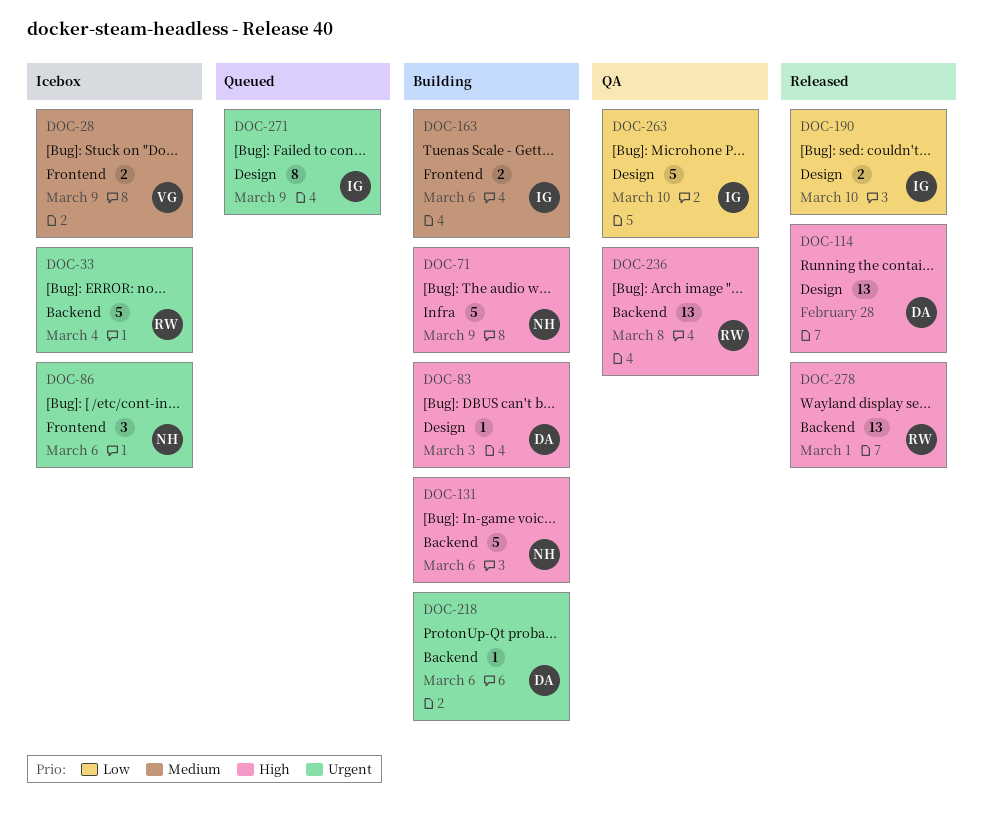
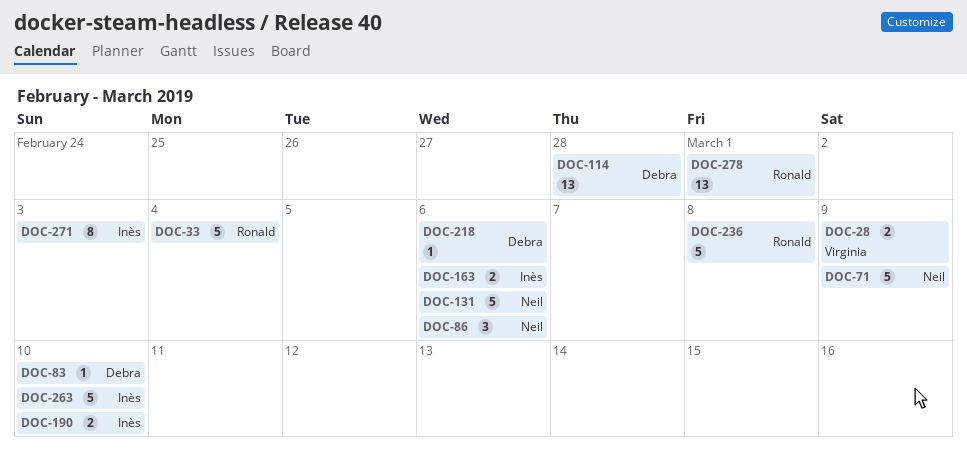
DOC-83, due: Mar 3 -> Mar 10
DOC-236, estimate: 13 -> 5
DOC-271, due: Mar 9 -> Mar 3

